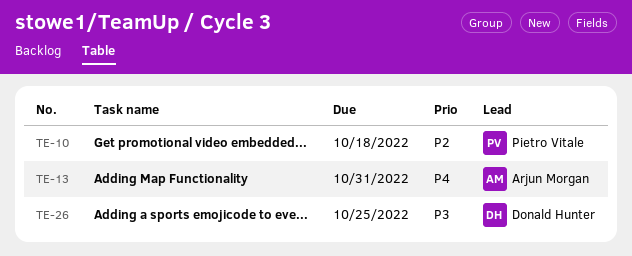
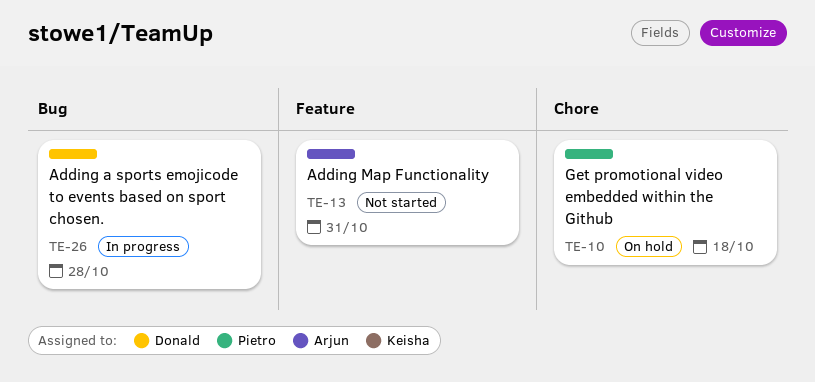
TE-26, due: Oct 25 -> Oct 28

